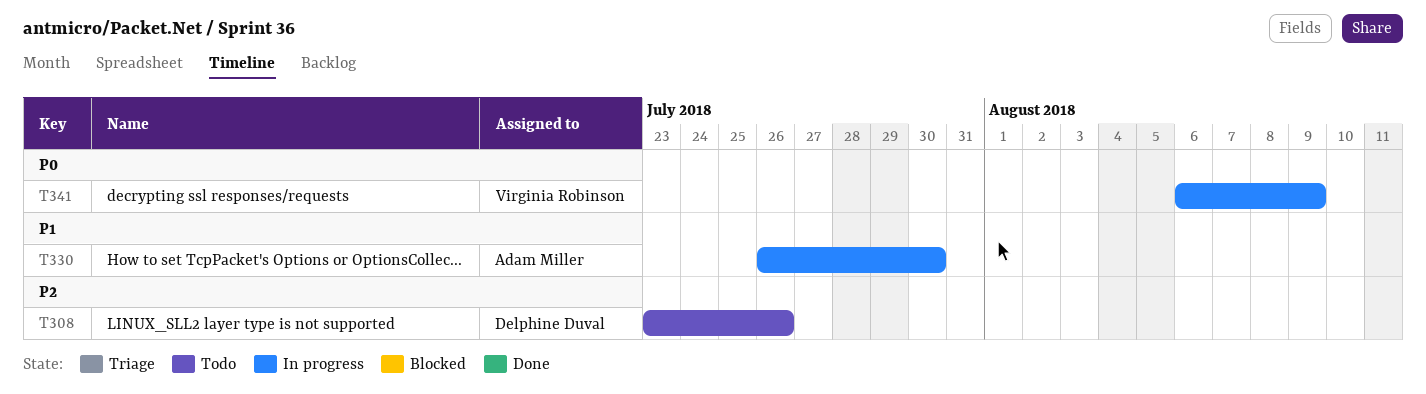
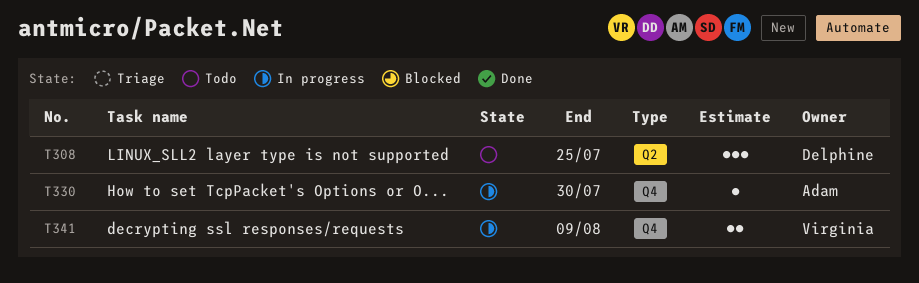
T308, due: Jul 26 -> Jul 25

